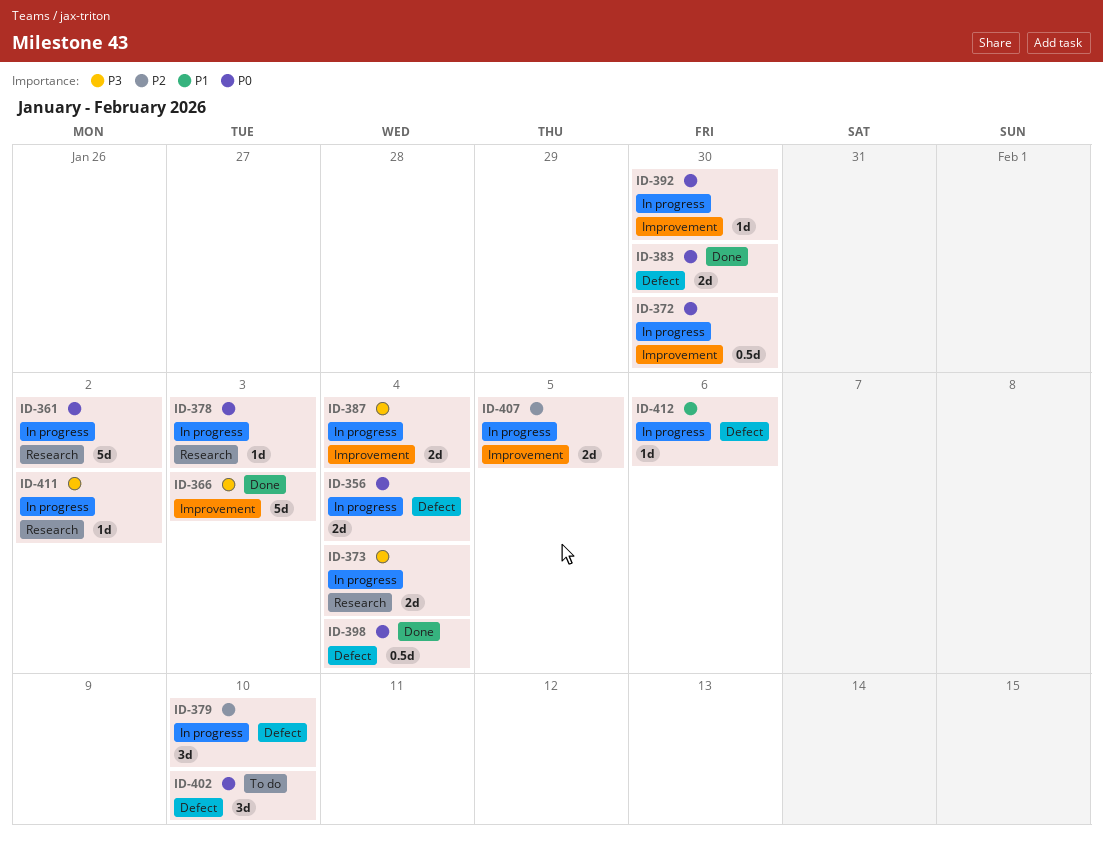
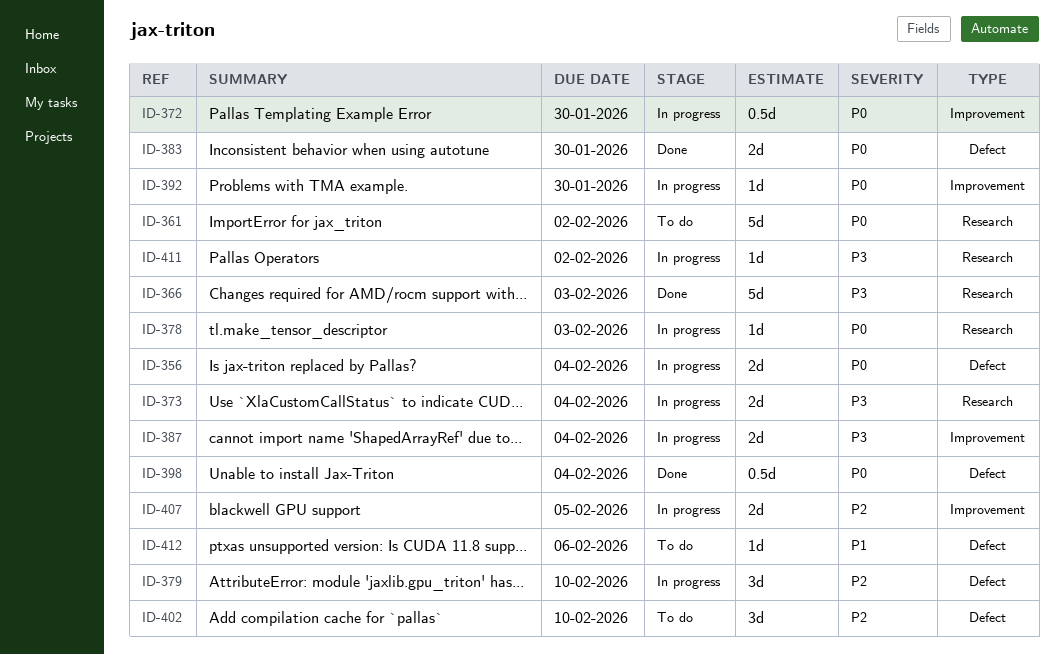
ID-361, status: In progress -> To do
ID-366, label: Improvement -> Research
ID-402, priority: P0 -> P2
ID-412, status: In progress -> To do

